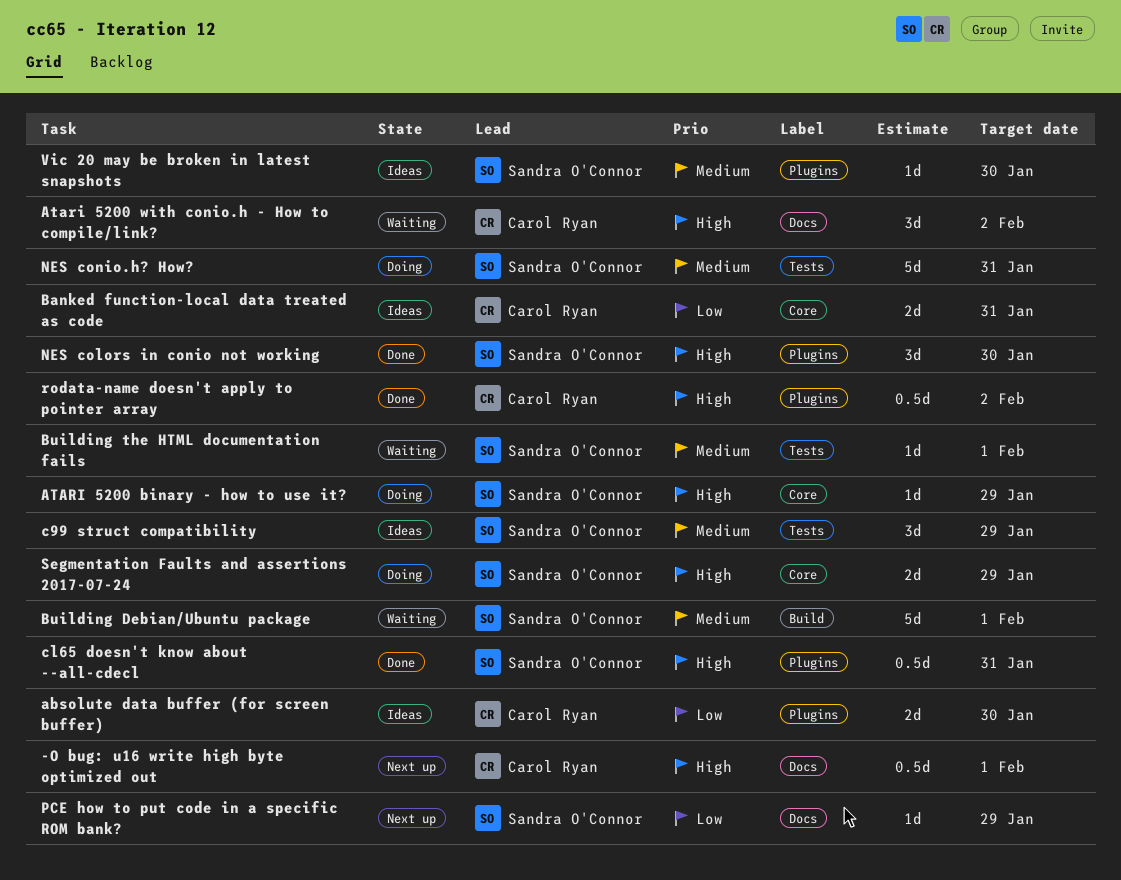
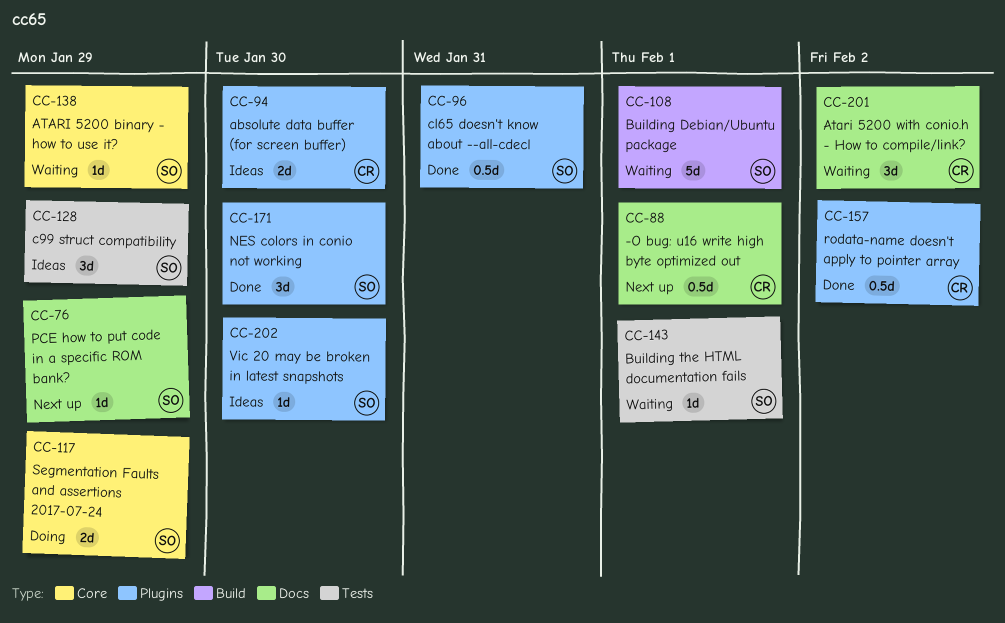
ATARI 5200 binary - how to use it?, status: Doing -> Waiting
Banked function-local data treated as code: present -> none
NES conio.h? How?: present -> none

